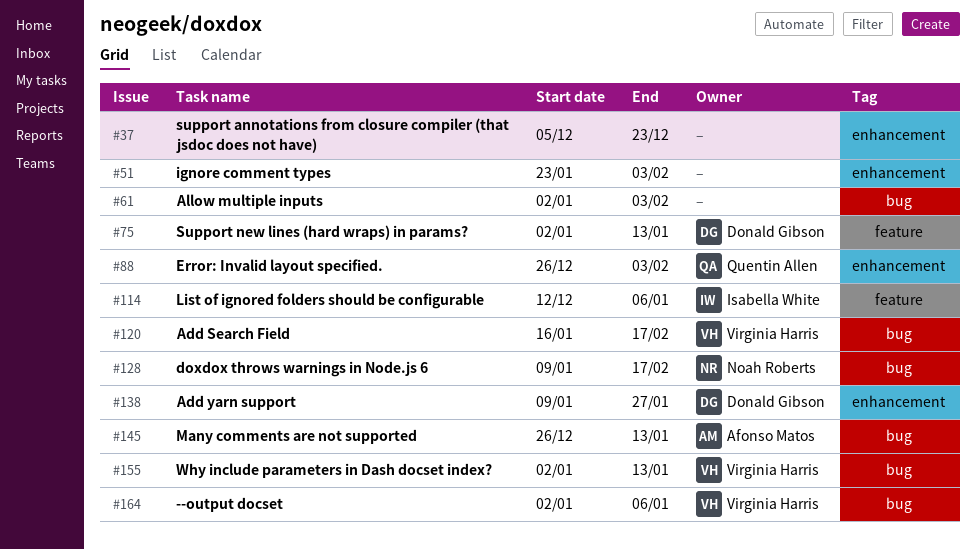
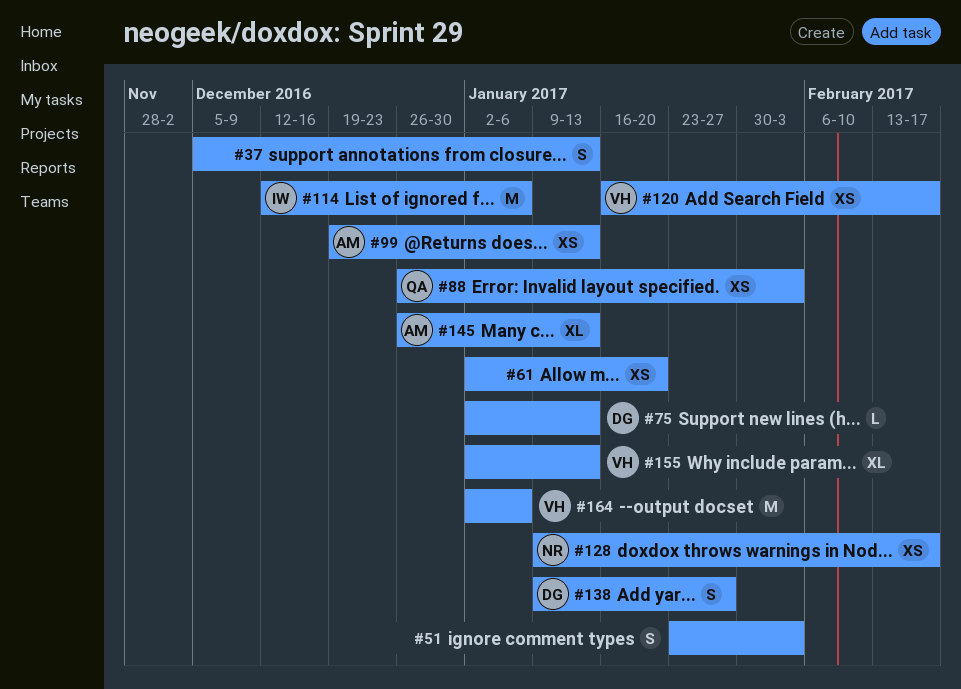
#37, due: Dec 23 -> Jan 13
#61, due: Feb 3 -> Jan 20
#99: none -> present

